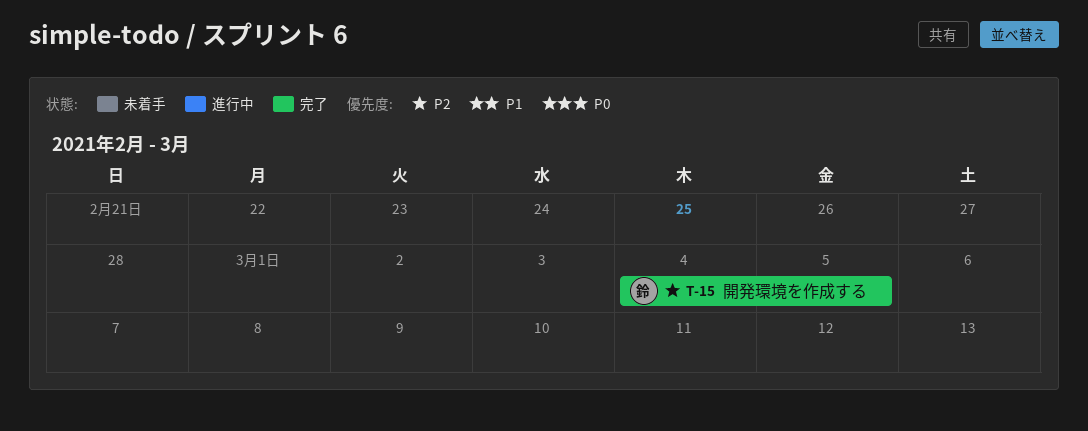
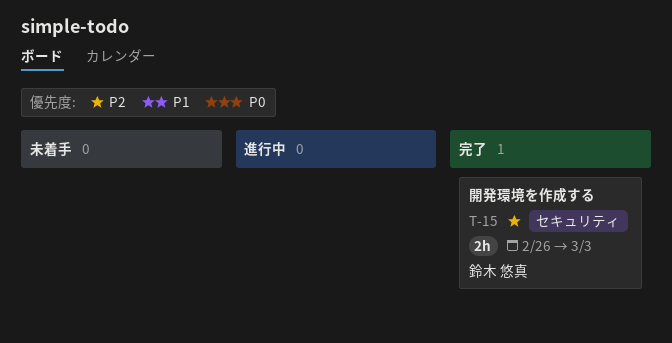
T-15, start: Mar 4 -> Feb 26
T-15, due: Mar 5 -> Mar 3

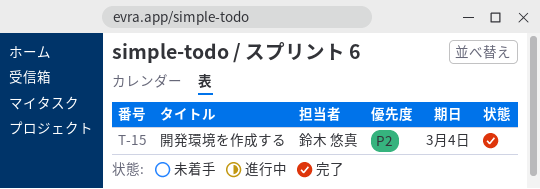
T-15, due: Mar 3 -> Mar 4

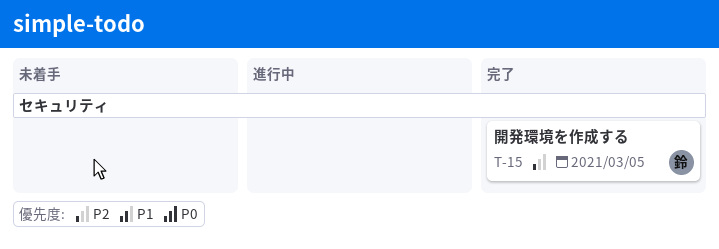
T-15, due: Mar 4 -> Mar 5

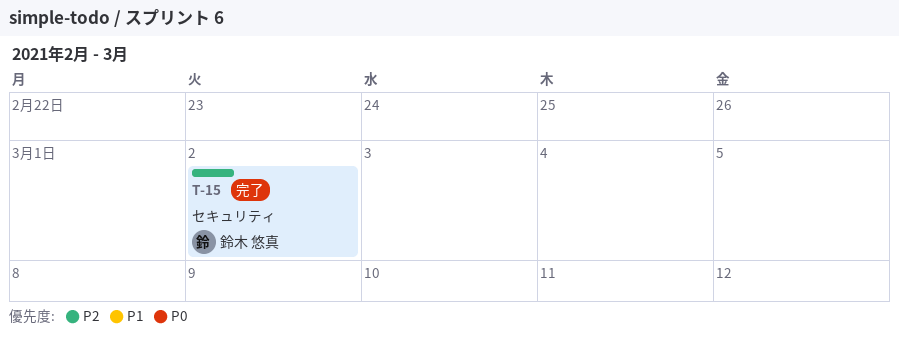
T-15, due: Mar 5 -> Mar 2

